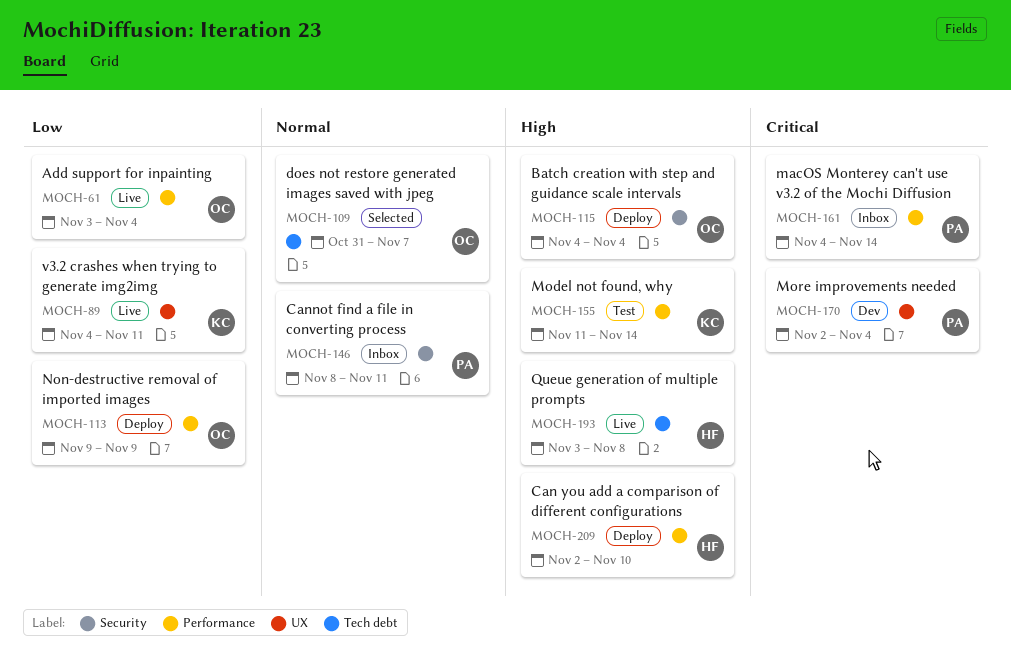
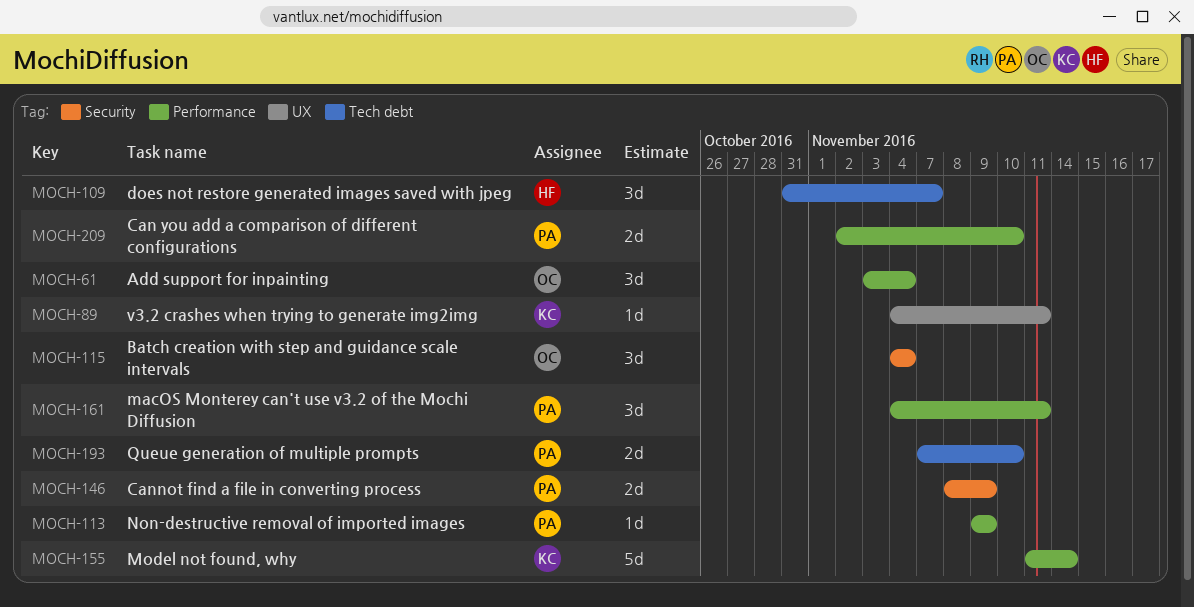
MOCH-109, owner: OC -> HF
MOCH-113, owner: OC -> PA
MOCH-146, due: Nov 11 -> Nov 9
MOCH-161, due: Nov 14 -> Nov 11
MOCH-170: present -> none
MOCH-193, owner: HF -> PA
MOCH-193, start: Nov 3 -> Nov 7
MOCH-193, due: Nov 8 -> Nov 10
MOCH-209, owner: HF -> PA

